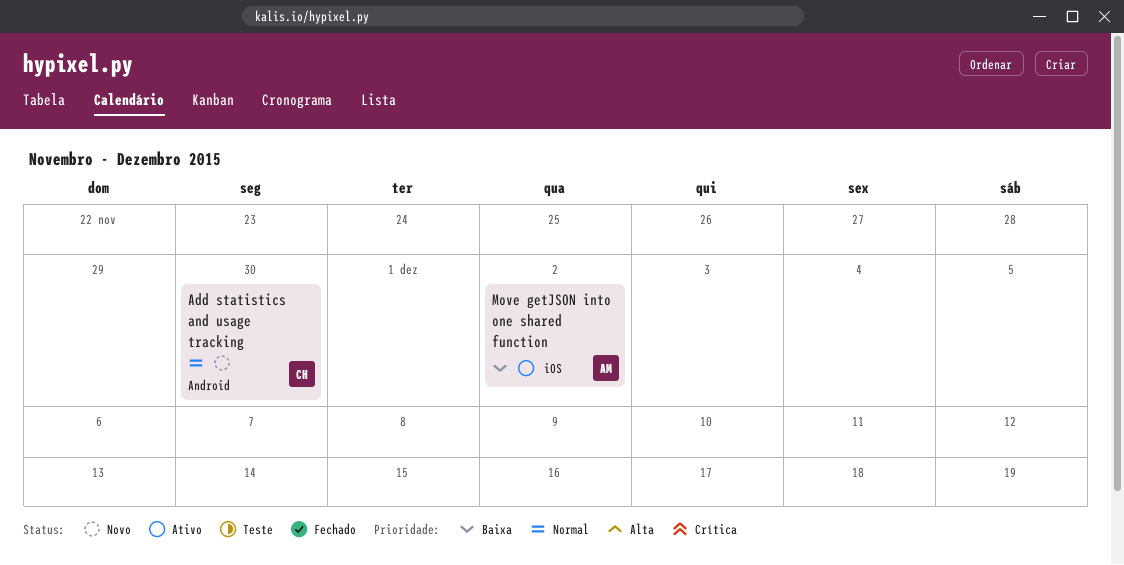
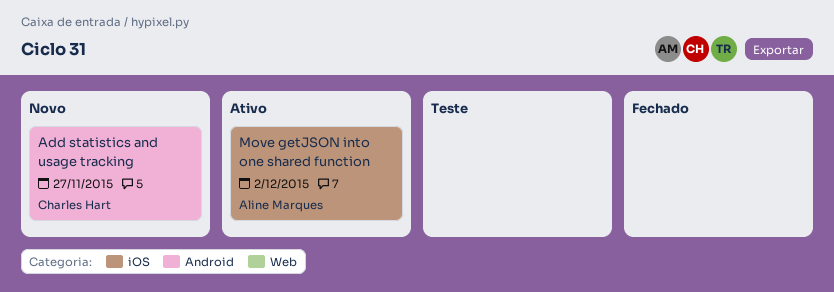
Add statistics and usage tracking, due: Nov 30 -> Nov 27

